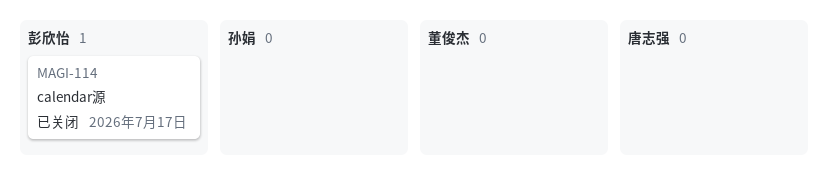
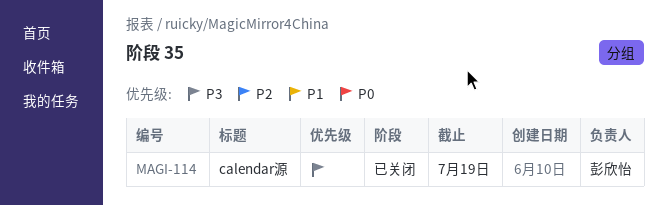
MAGI-114, due: Jul 17 -> Jul 19

